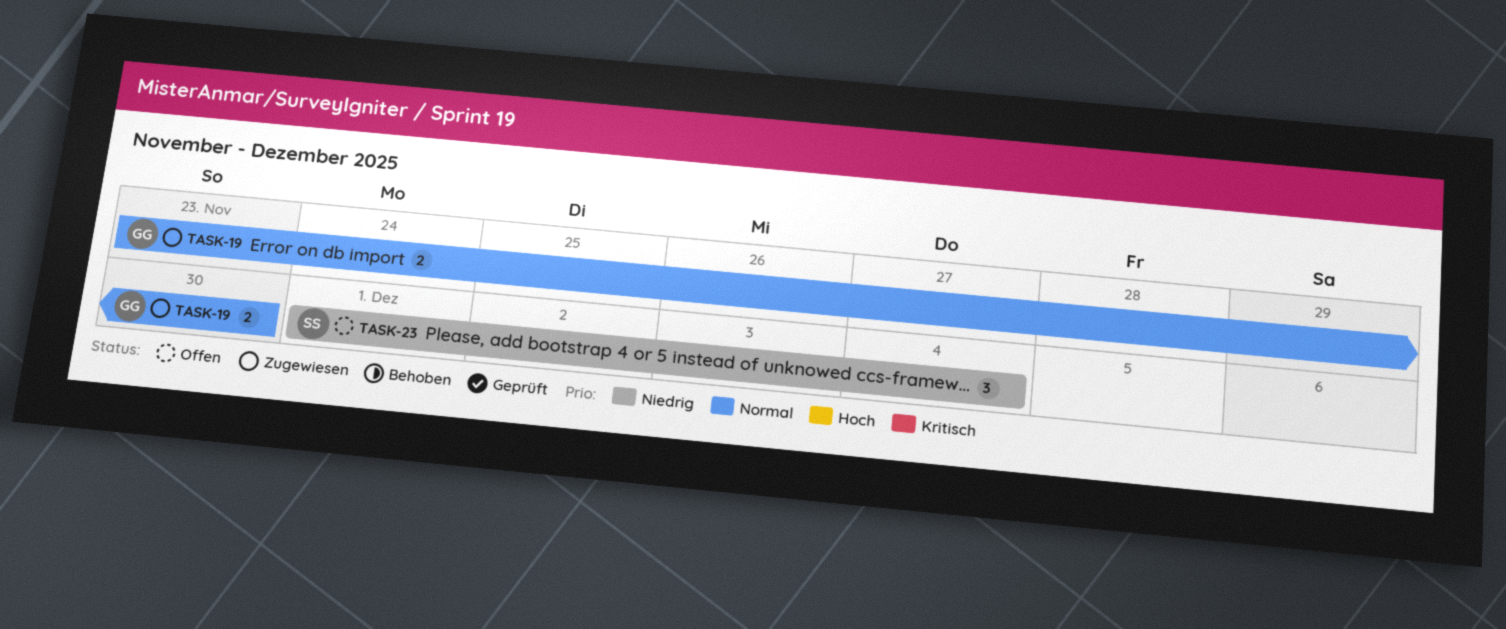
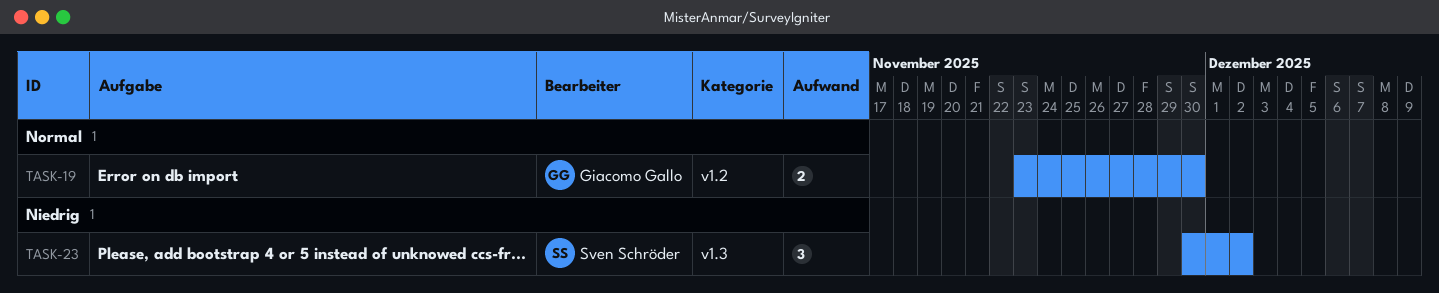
TASK-23, start: Dec 1 -> Nov 30
TASK-23, due: Dec 4 -> Dec 2

